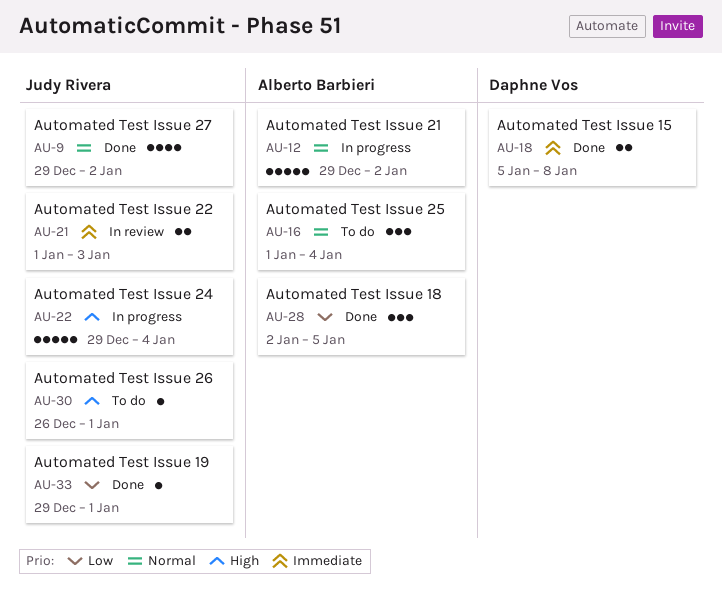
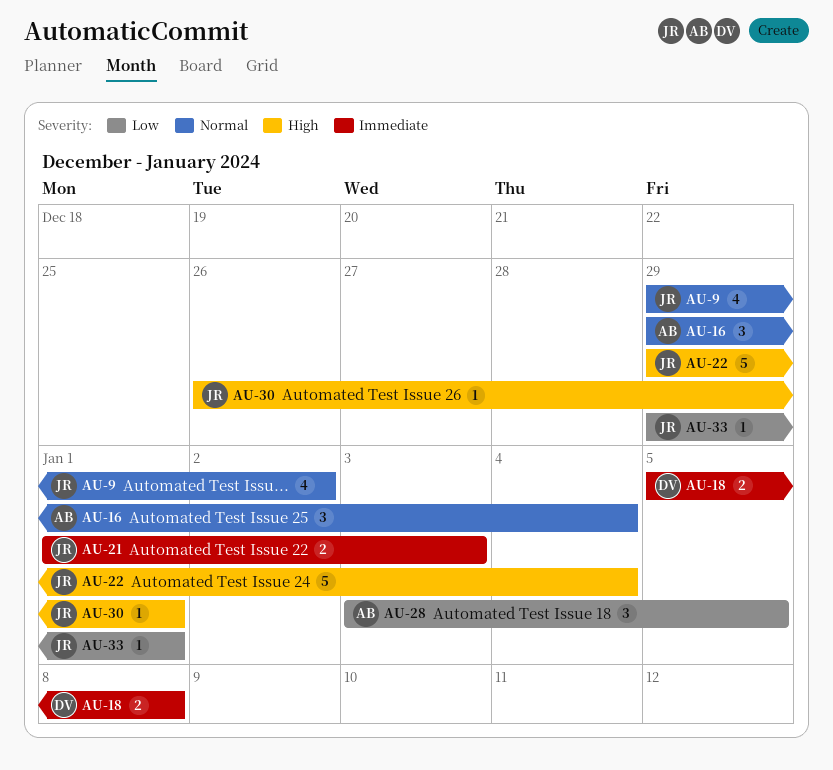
AU-12: present -> none
AU-16, start: Jan 1 -> Dec 29
AU-28, start: Jan 2 -> Jan 3

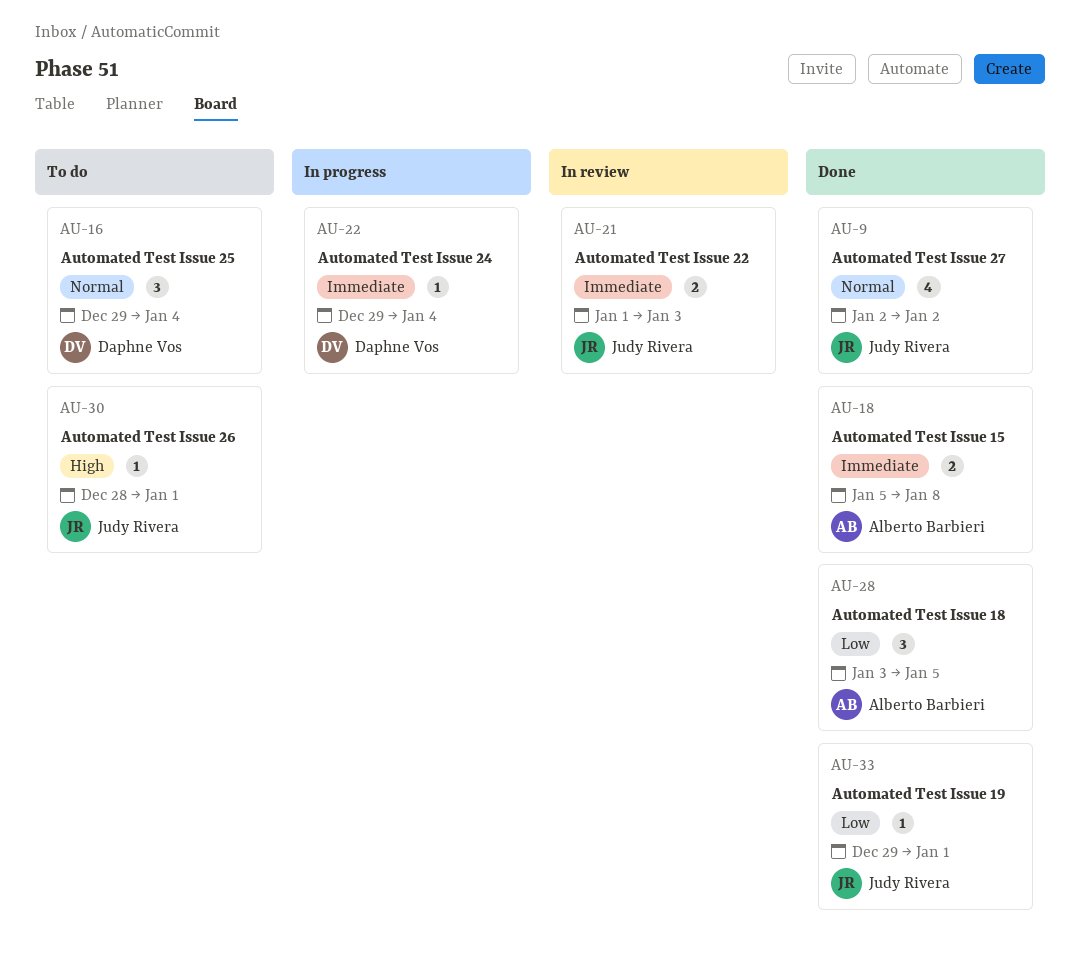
AU-9, start: Dec 29 -> Jan 2
AU-16, owner: Alberto Barbieri -> Daphne Vos
AU-18, owner: Daphne Vos -> Alberto Barbieri
AU-22, owner: Judy Rivera -> Daphne Vos
AU-22, priority: High -> Immediate
AU-22, estimate: 5 -> 1
AU-30, start: Dec 26 -> Dec 28

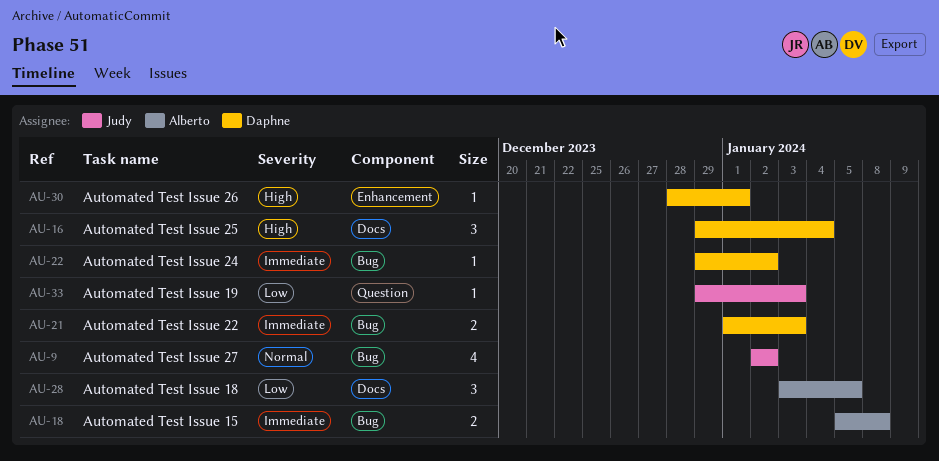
AU-16, priority: Normal -> High
AU-21, owner: Judy Rivera -> Daphne Vos
AU-22, due: Jan 4 -> Jan 2
AU-30, owner: Judy Rivera -> Daphne Vos
AU-33, due: Jan 1 -> Jan 3

